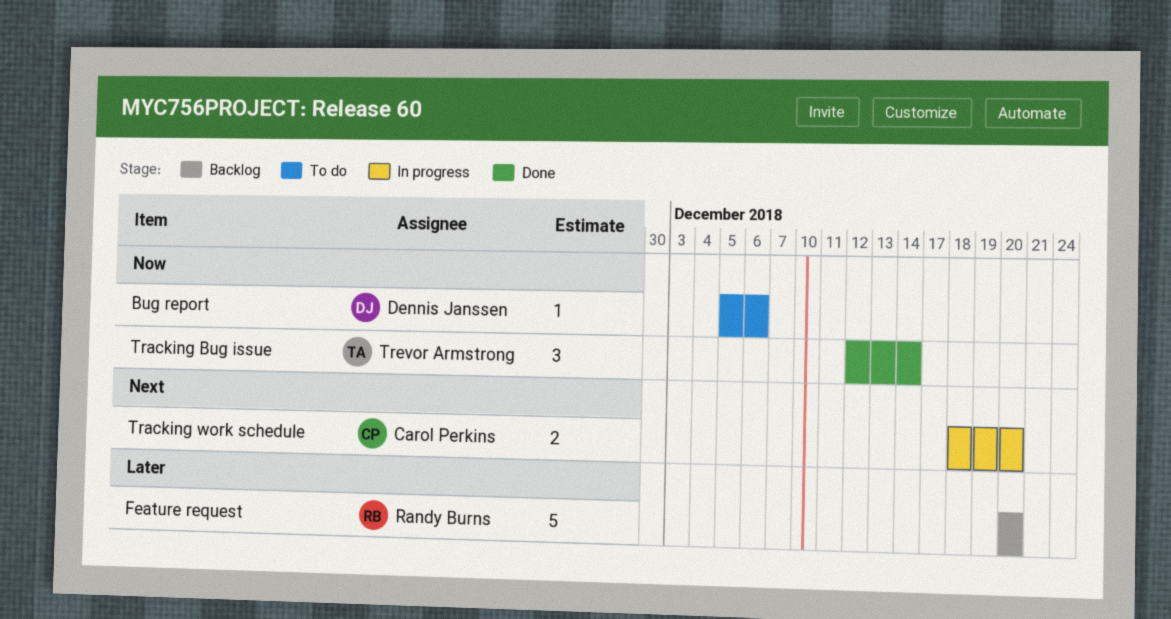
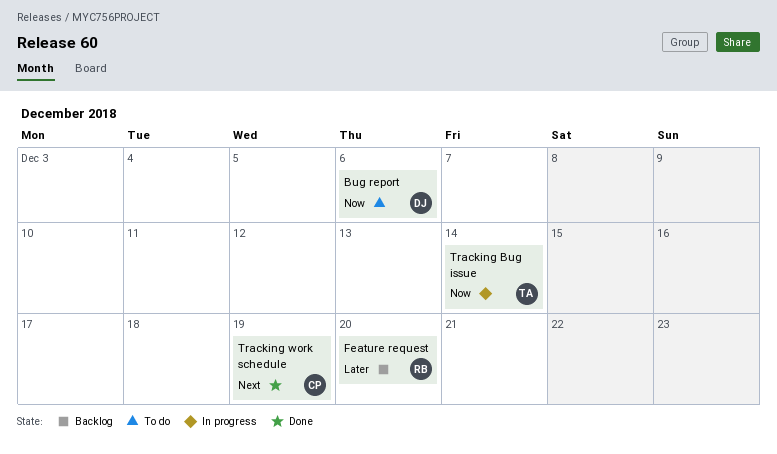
Tracking Bug issue, status: Done -> In progress
Tracking work schedule, status: In progress -> Done
Tracking work schedule, due: Dec 20 -> Dec 19

